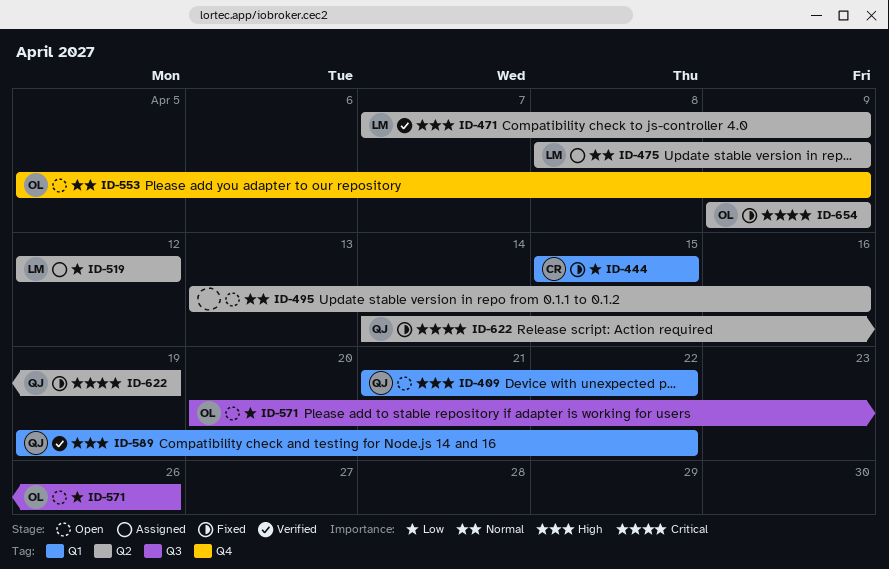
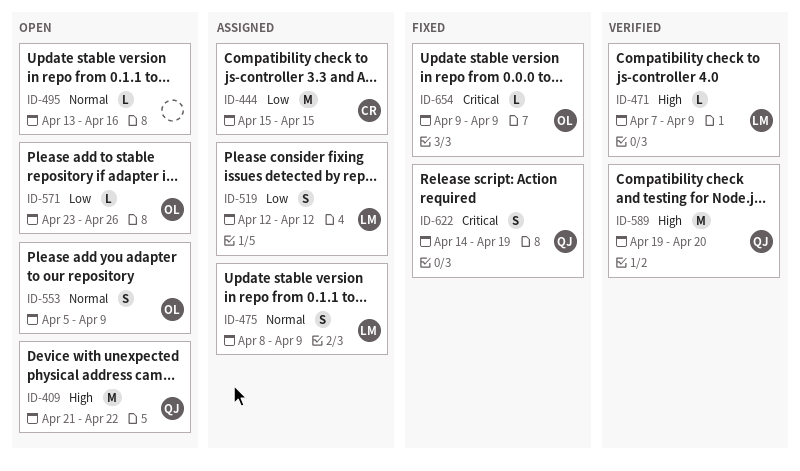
ID-444, status: Fixed -> Assigned
ID-571, start: Apr 20 -> Apr 23
ID-589, due: Apr 22 -> Apr 20

